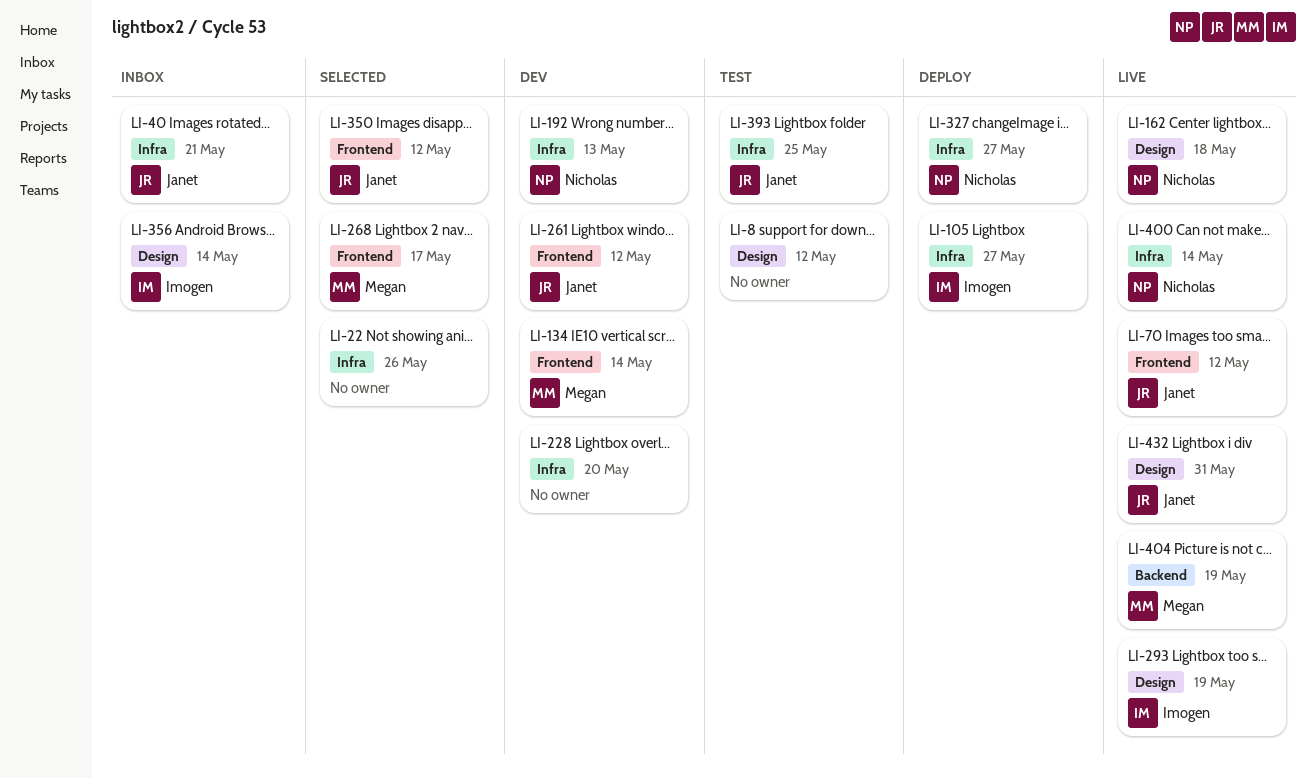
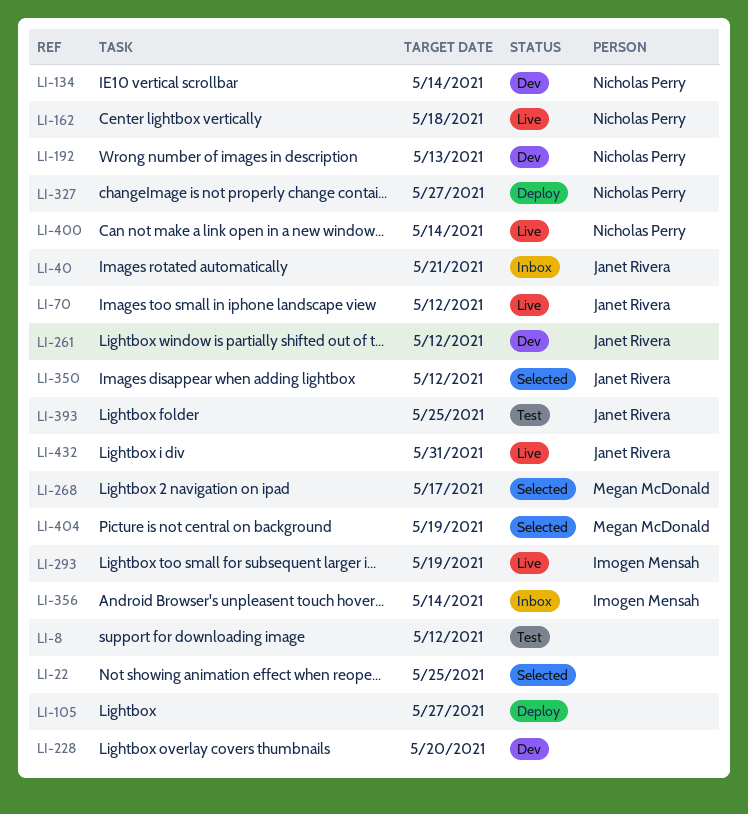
LI-22, due: May 26 -> May 25
LI-105, owner: Imogen Mensah -> none
LI-134, owner: Megan McDonald -> Nicholas Perry
LI-404, status: Live -> Selected

